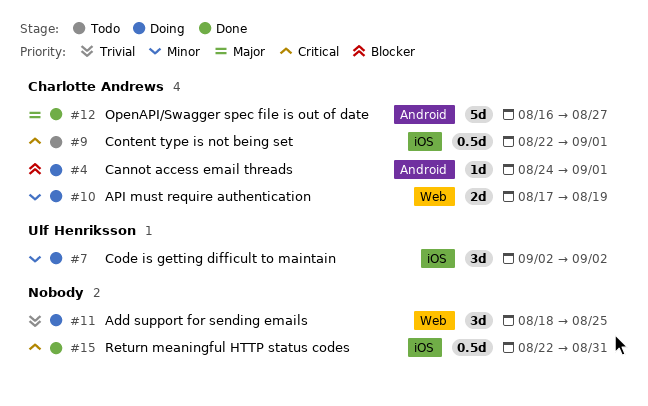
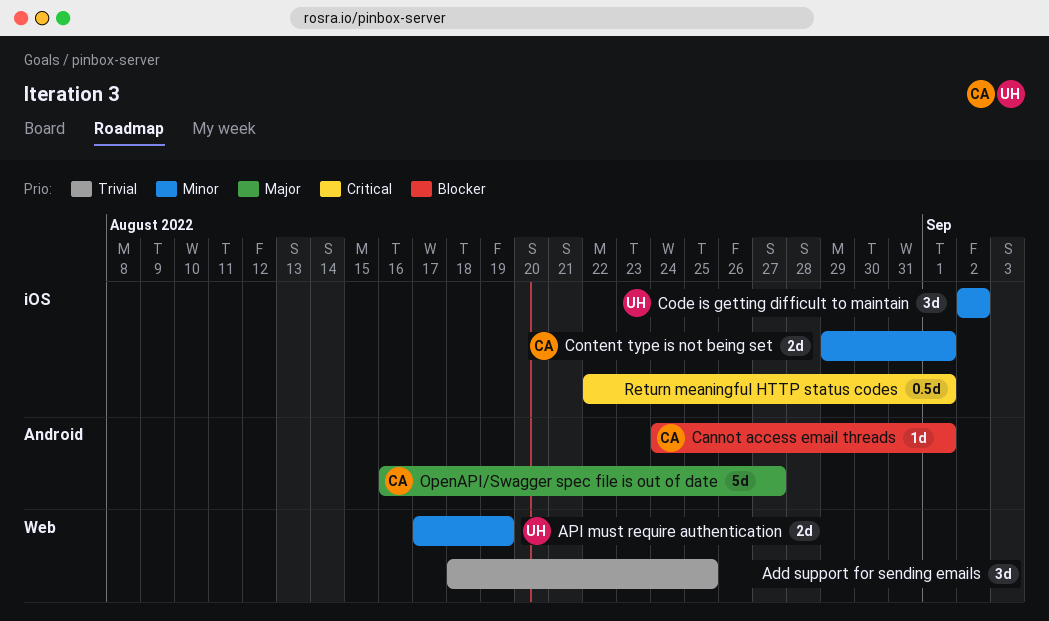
API must require authentication, owner: Charlotte Andrews -> Ulf Henriksson
Content type is not being set, priority: Critical -> Minor
Content type is not being set, estimate: 0.5d -> 2d
Content type is not being set, start: Aug 22 -> Aug 29
Return meaningful HTTP status codes, due: Aug 31 -> Sep 1

